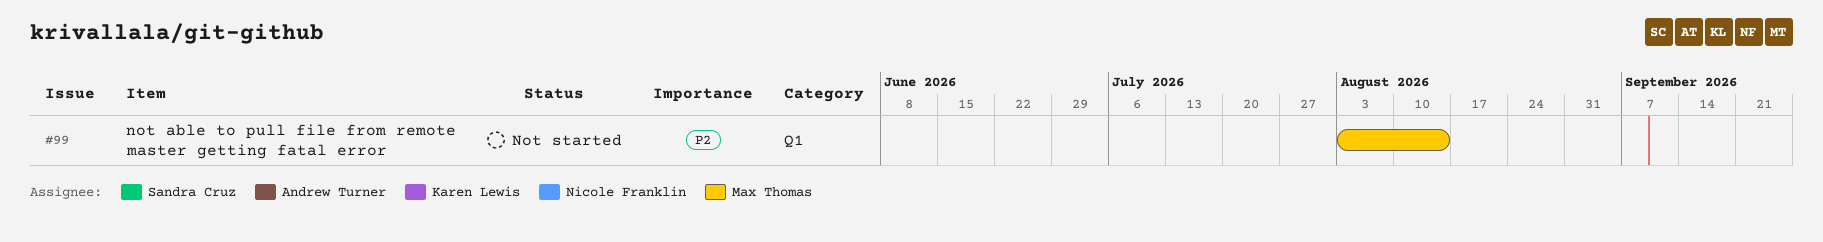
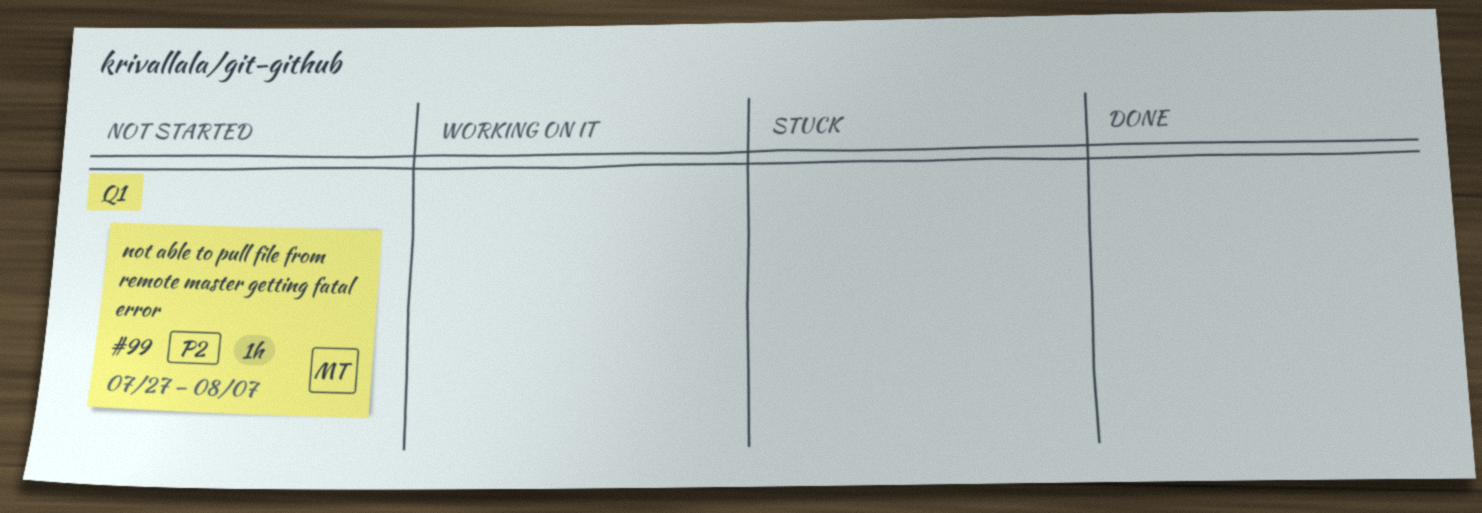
#99, start: Aug 3 -> Jul 27
#99, due: Aug 14 -> Aug 7

